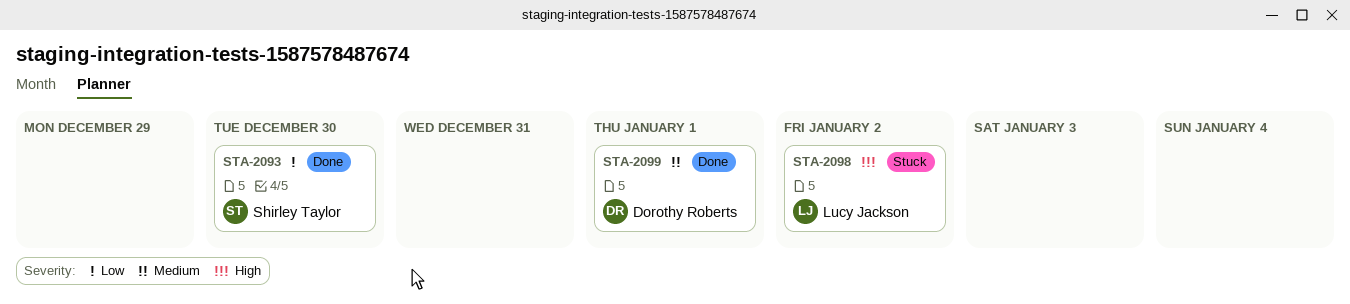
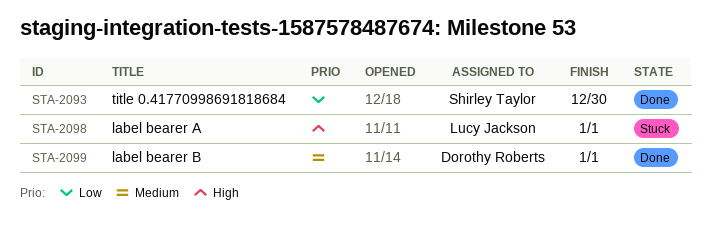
STA-2098, due: Jan 2 -> Jan 1

